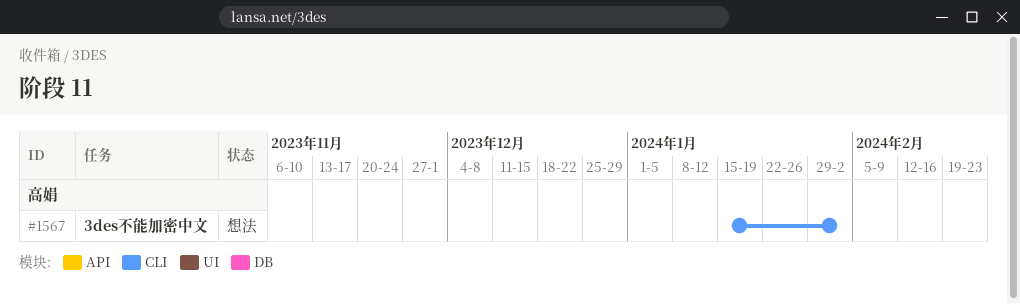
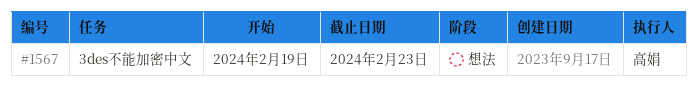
#1567, start: Jan 15 -> Feb 19
#1567, due: Feb 2 -> Feb 23

